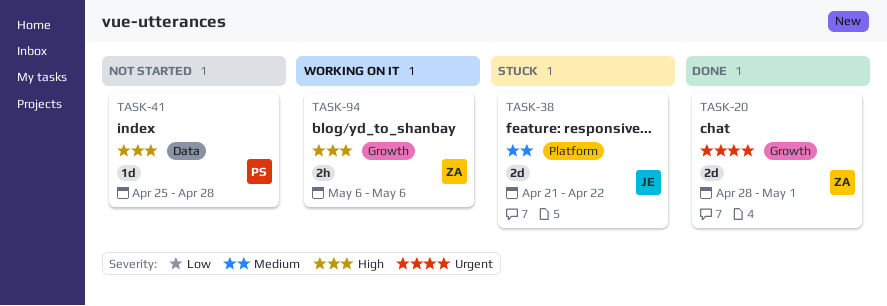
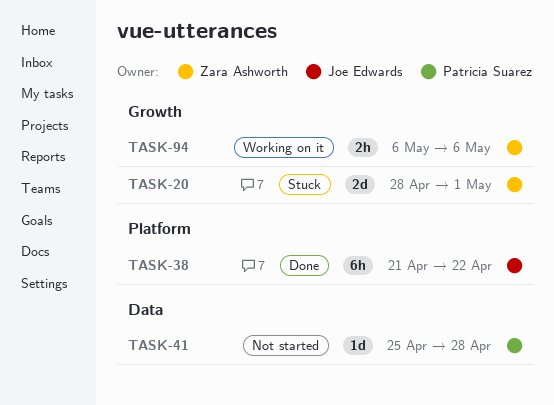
TASK-20, status: Done -> Stuck
TASK-38, status: Stuck -> Done
TASK-38, estimate: 2d -> 6h

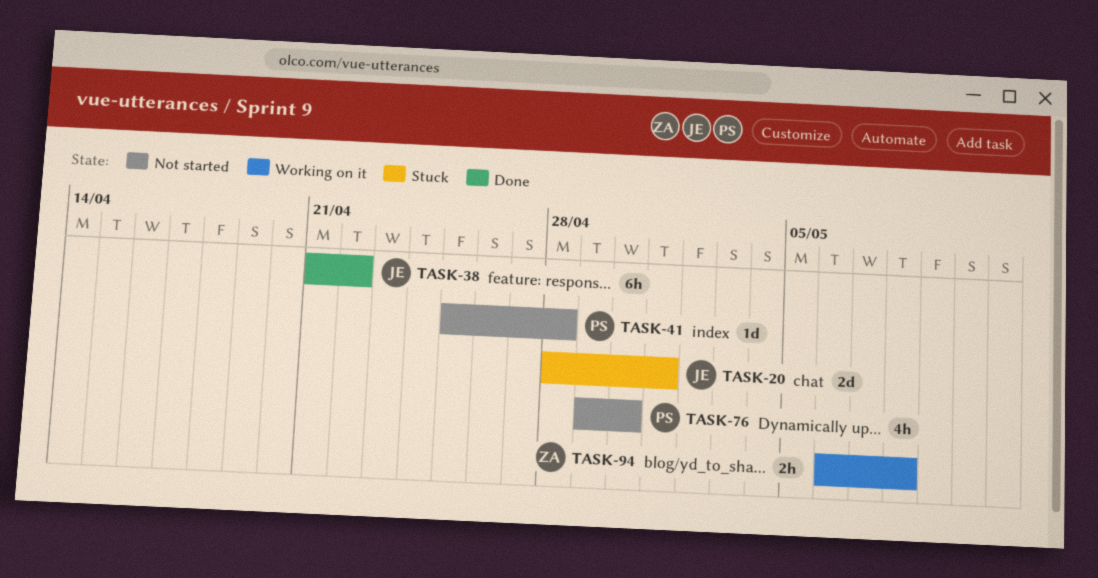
TASK-20, owner: Zara Ashworth -> Joe Edwards
TASK-76: none -> present
TASK-94, due: May 6 -> May 8

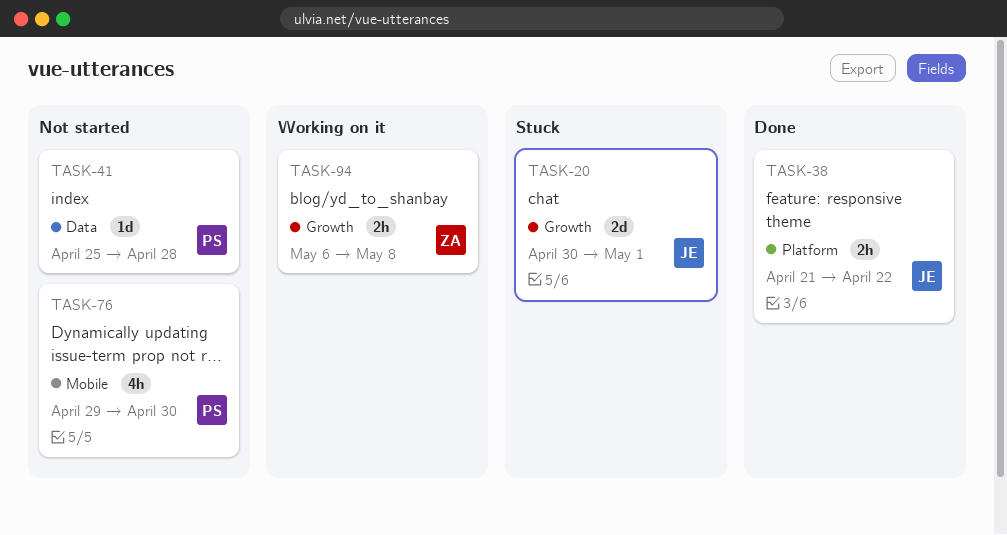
TASK-20, start: Apr 28 -> Apr 30
TASK-38, estimate: 6h -> 2h

